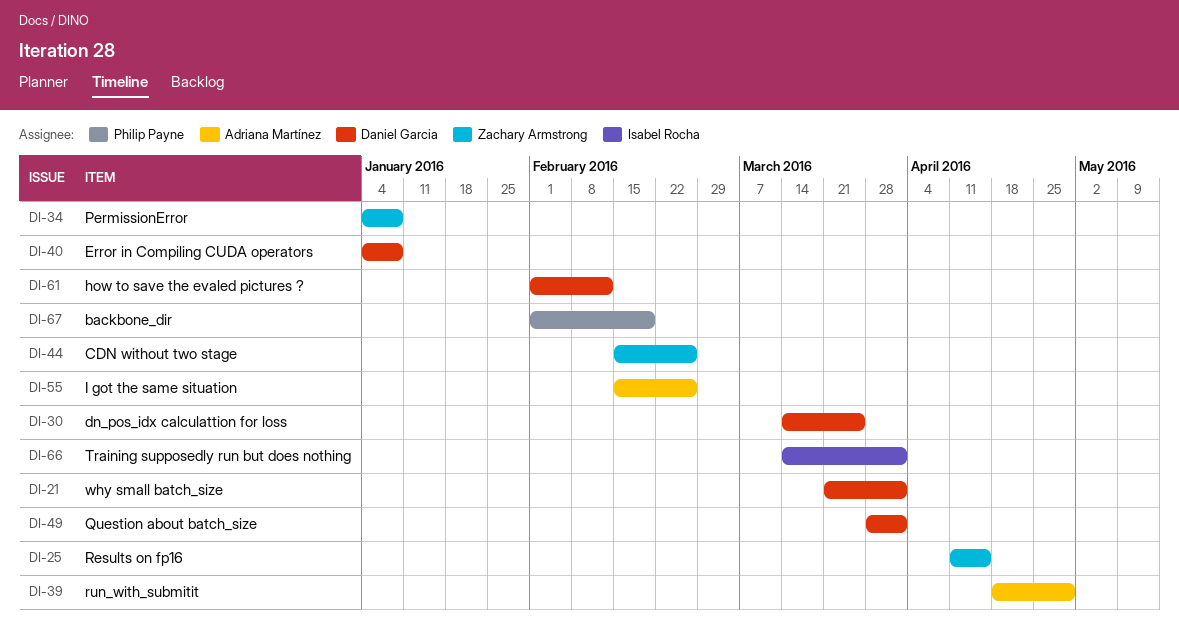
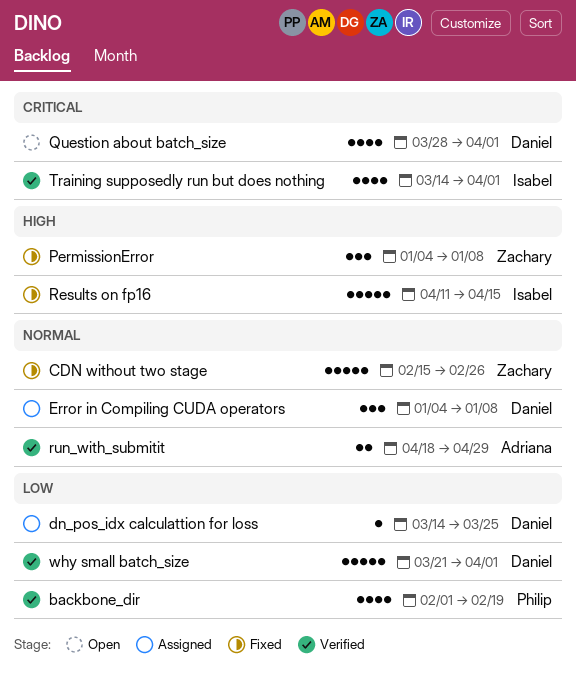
how to save the evaled pictures ?: present -> none
I got the same situation: present -> none
Results on fp16, owner: Zachary Armstrong -> Isabel Rocha

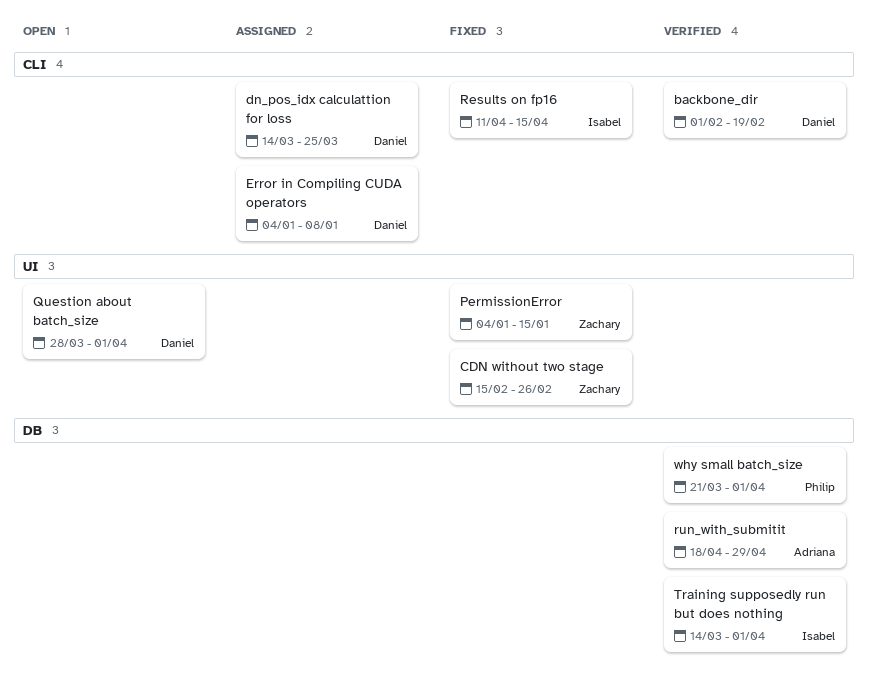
backbone_dir, owner: Philip -> Daniel
PermissionError, due: Jan 8 -> Jan 15
why small batch_size, owner: Daniel -> Philip

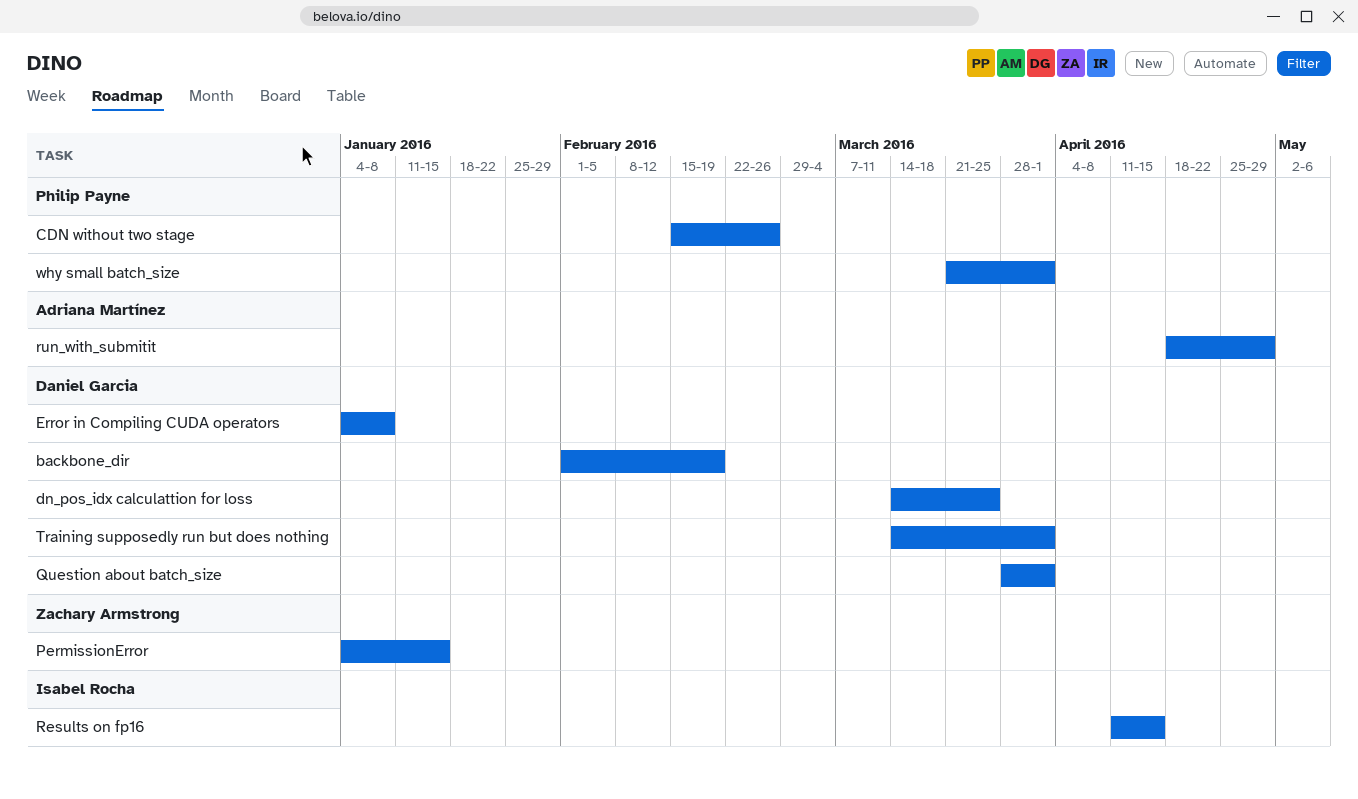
CDN without two stage, owner: Zachary Armstrong -> Philip Payne
Training supposedly run but does nothing, owner: Isabel Rocha -> Daniel Garcia

